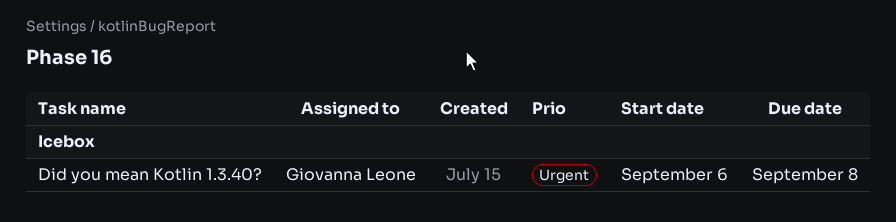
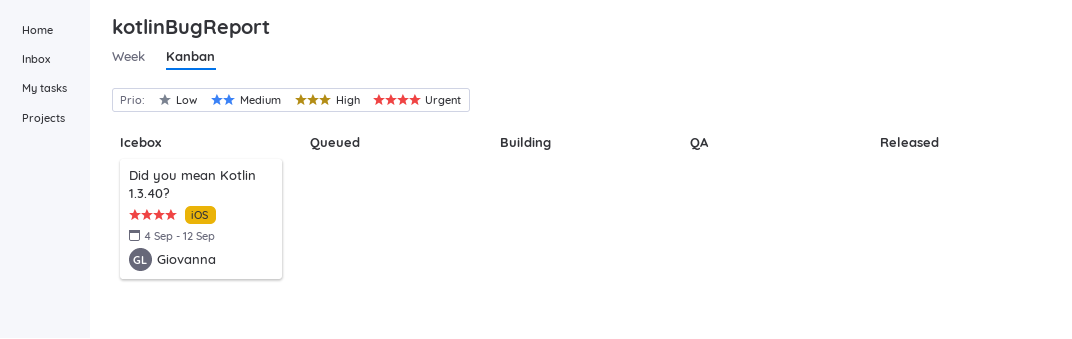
Did you mean Kotlin 1.3.40?, start: Sep 6 -> Sep 4
Did you mean Kotlin 1.3.40?, due: Sep 8 -> Sep 12

